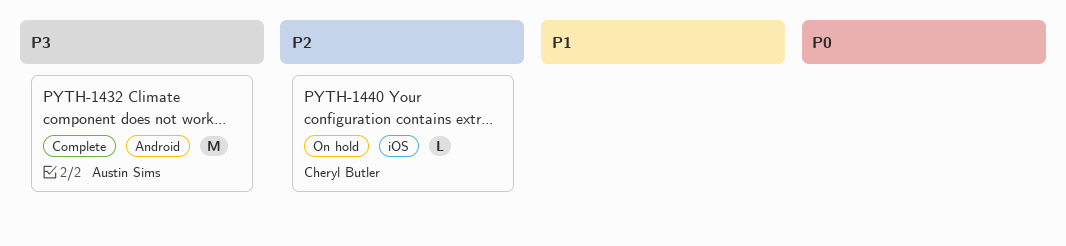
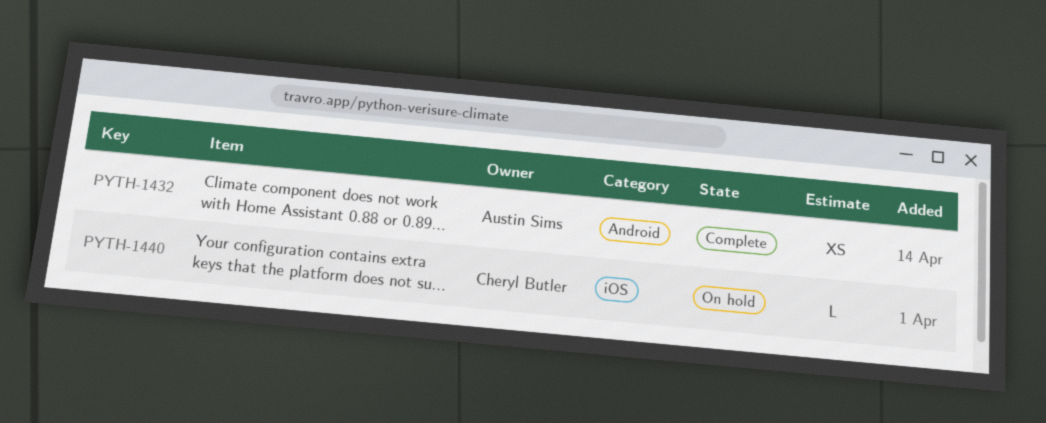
PYTH-1432, estimate: M -> XS

